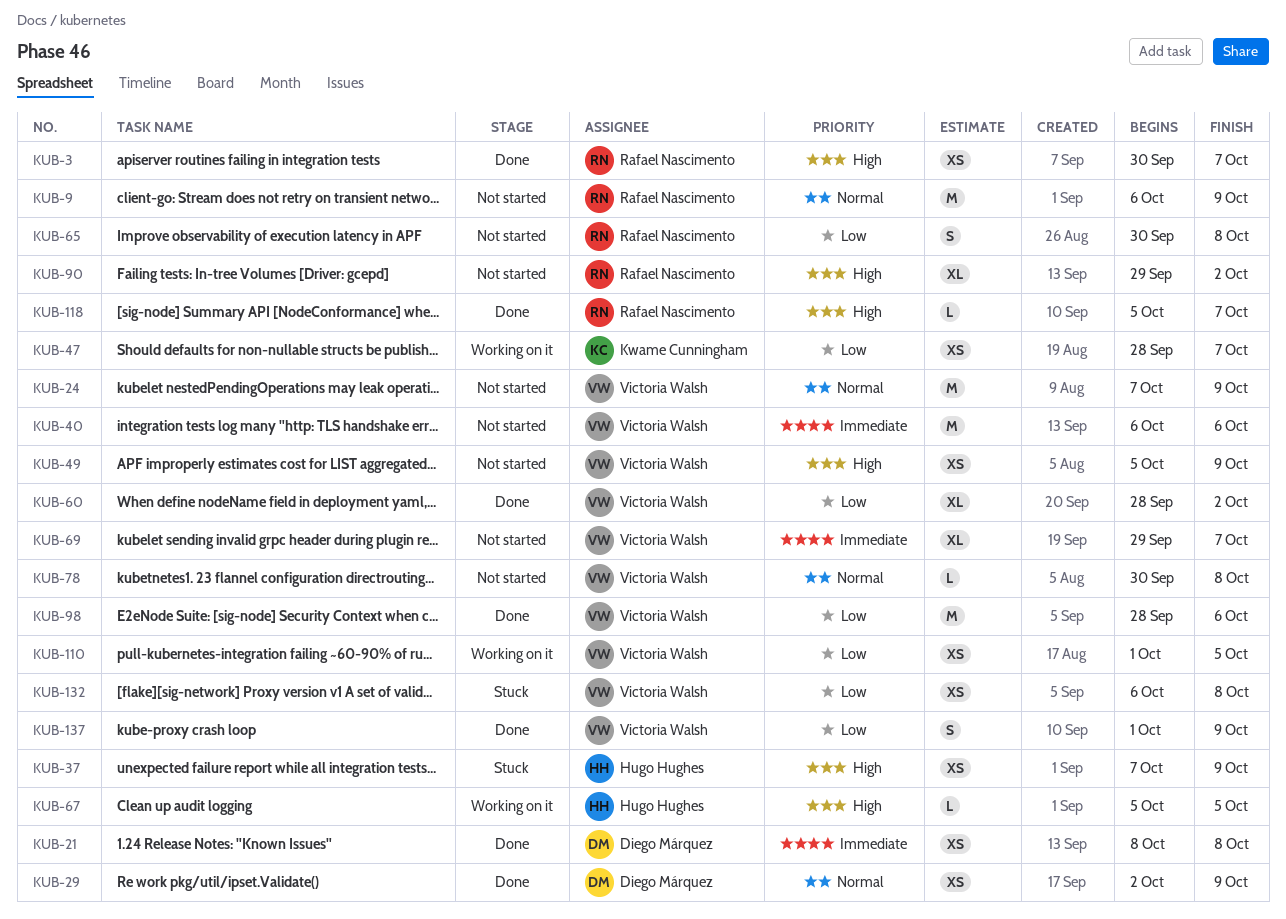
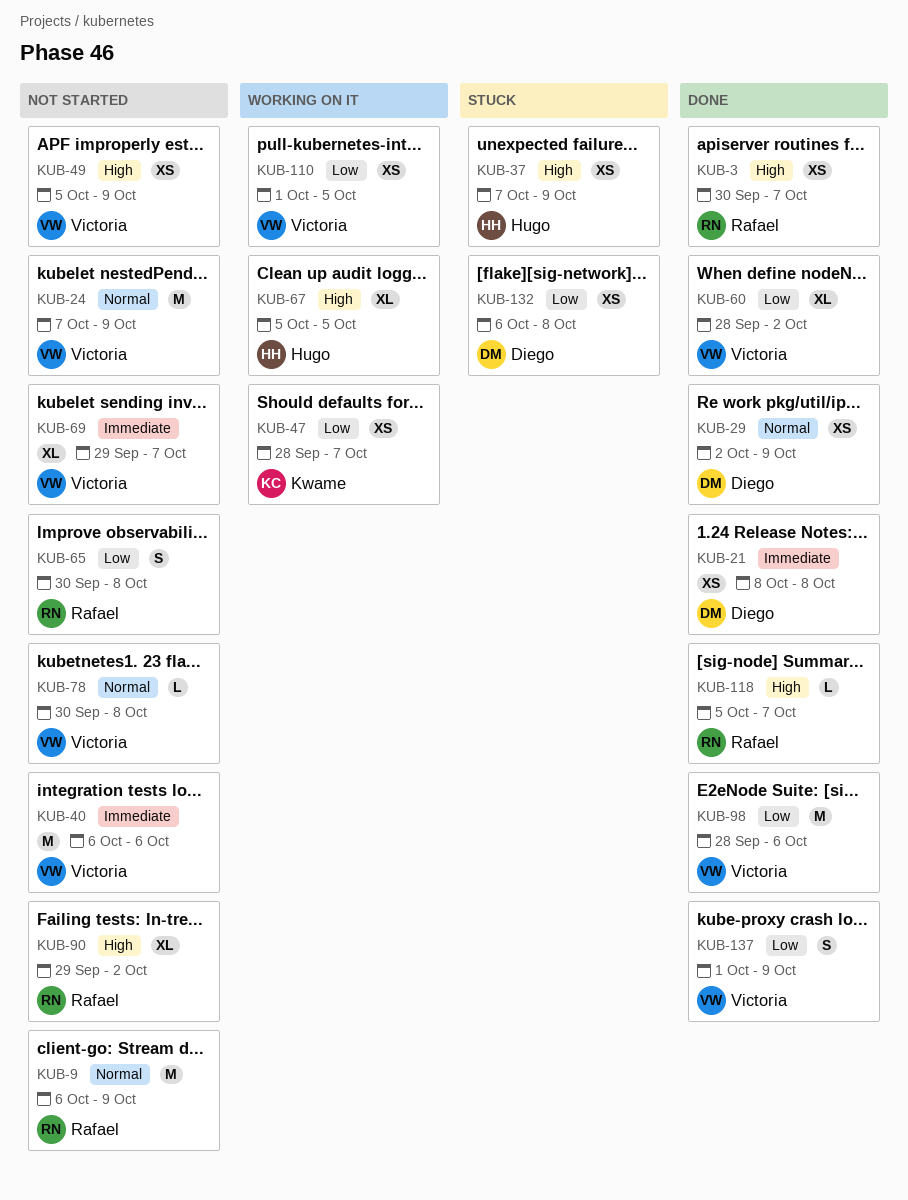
KUB-67, estimate: L -> XL
KUB-132, owner: Victoria Walsh -> Diego Márquez

